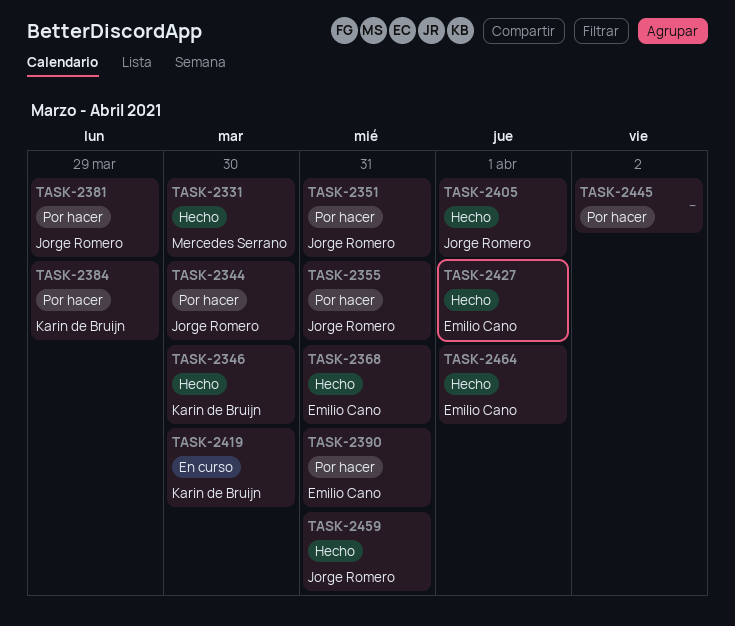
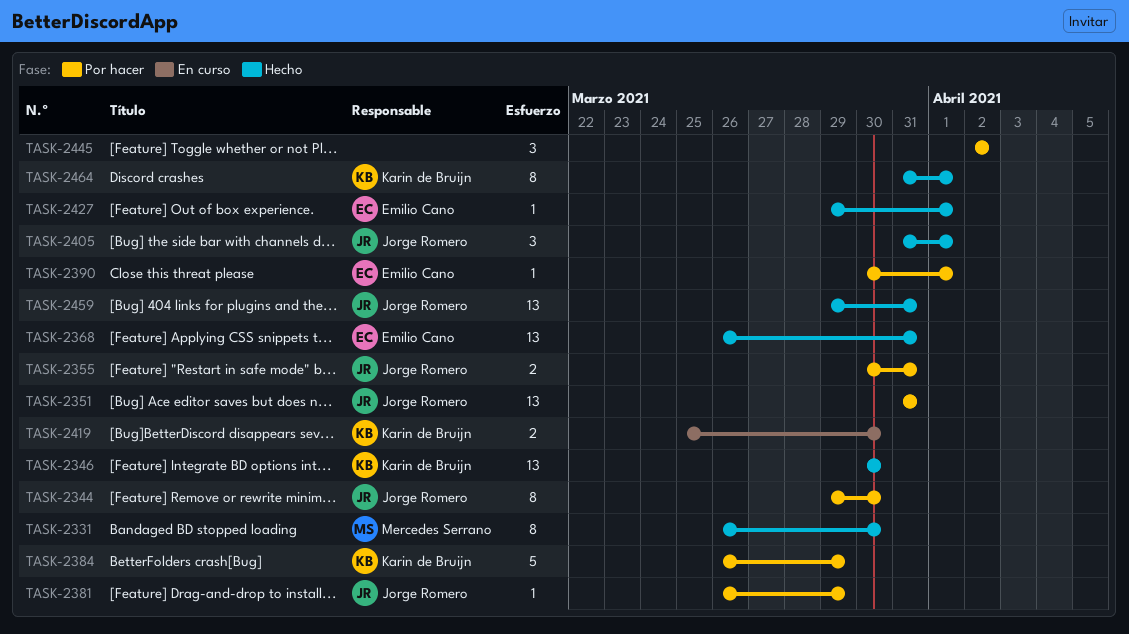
TASK-2390, due: Mar 31 -> Apr 1
TASK-2464, owner: Emilio Cano -> Karin de Bruijn

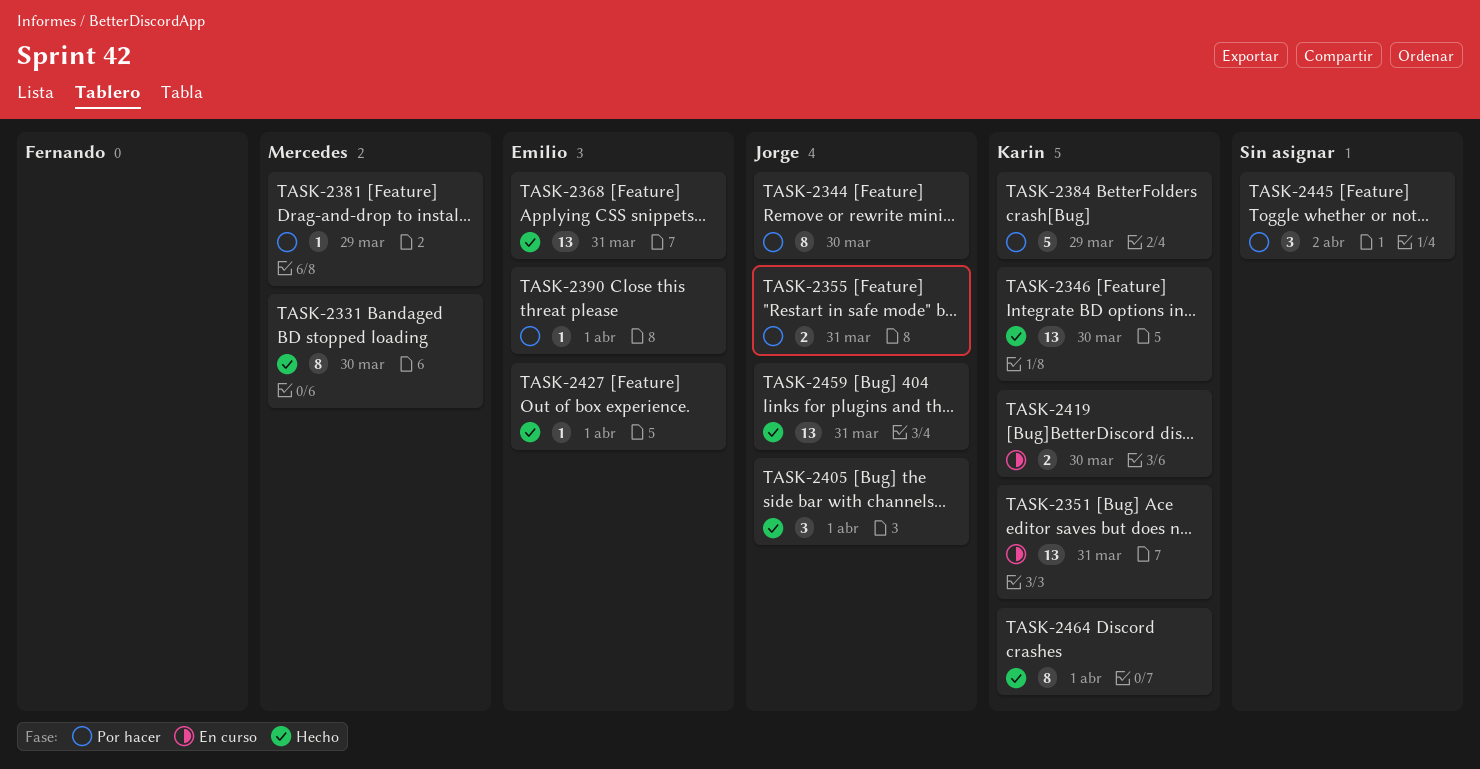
TASK-2351, status: Por hacer -> En curso
TASK-2351, owner: Jorge Romero -> Karin de Bruijn
TASK-2381, owner: Jorge Romero -> Mercedes Serrano

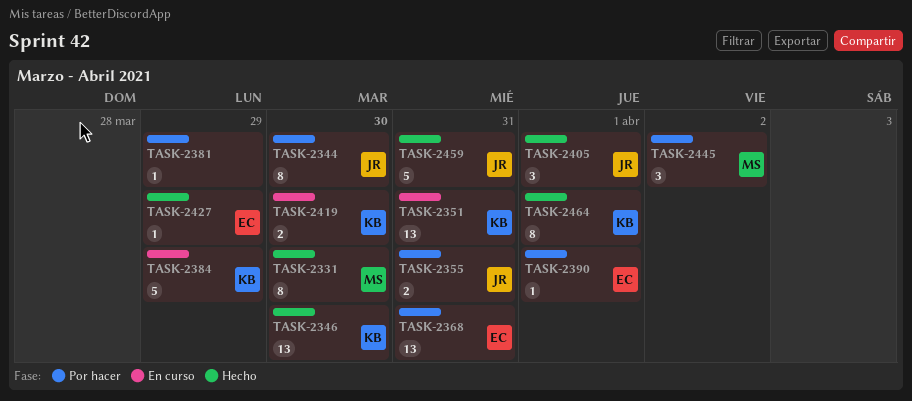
TASK-2368, status: Hecho -> Por hacer
TASK-2381, owner: Mercedes -> none
TASK-2384, status: Por hacer -> En curso
TASK-2427, due: Apr 1 -> Mar 29
TASK-2445, owner: none -> Mercedes
TASK-2459, estimate: 13 -> 5

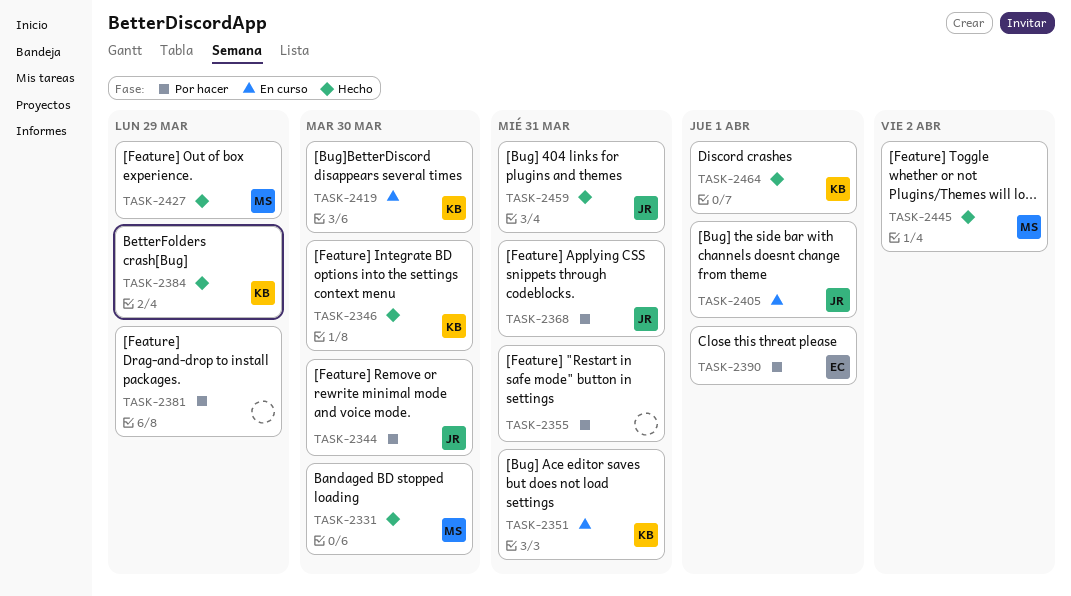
TASK-2355, owner: JR -> none
TASK-2368, owner: EC -> JR
TASK-2384, status: En curso -> Hecho
TASK-2405, status: Hecho -> En curso
TASK-2427, owner: EC -> MS
TASK-2445, status: Por hacer -> Hecho

